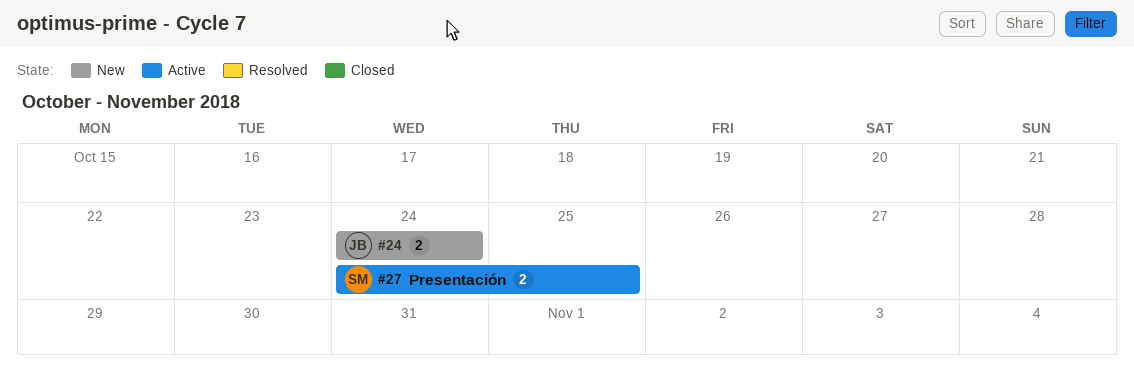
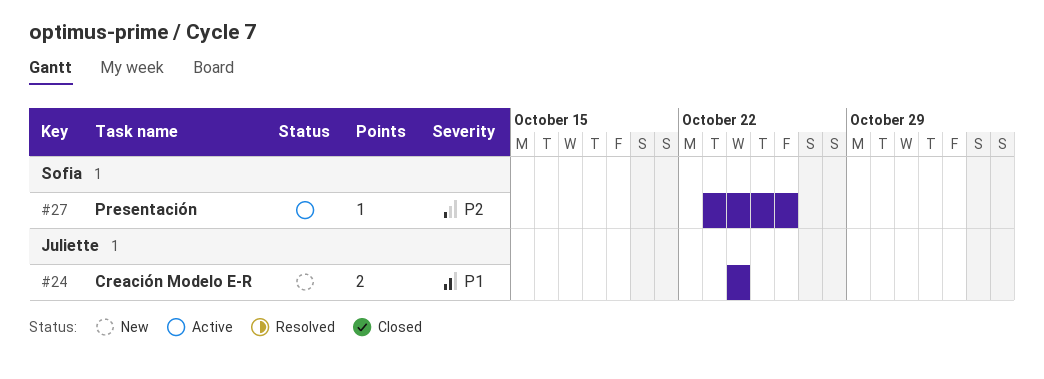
#27, estimate: 2 -> 1
#27, start: Oct 24 -> Oct 23
#27, due: Oct 25 -> Oct 26

